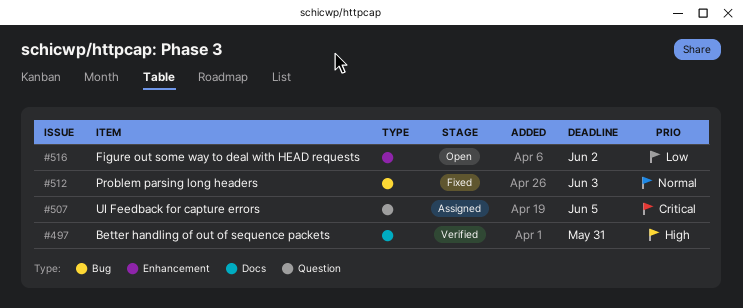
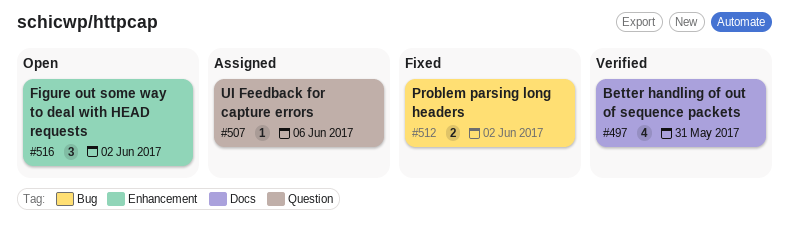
#507, due: Jun 5 -> Jun 6
#512, due: Jun 3 -> Jun 2

